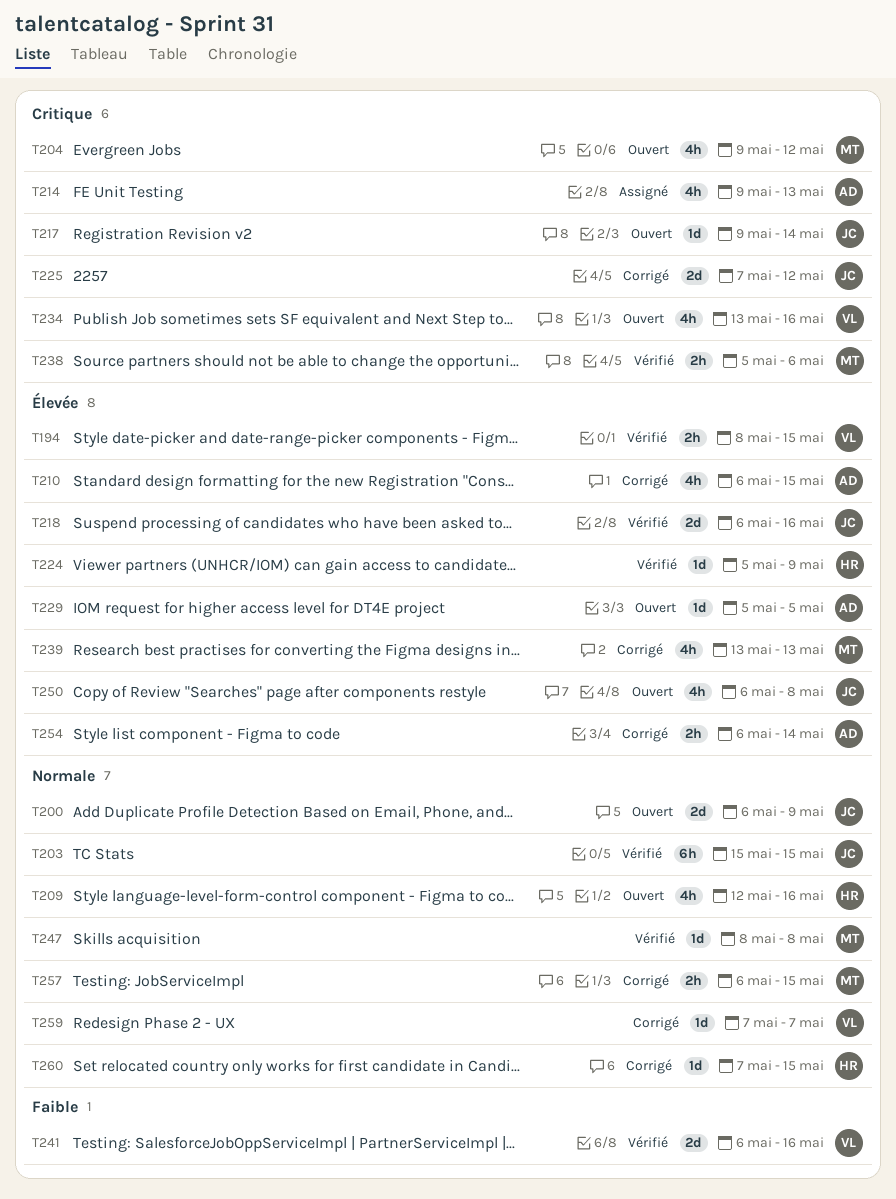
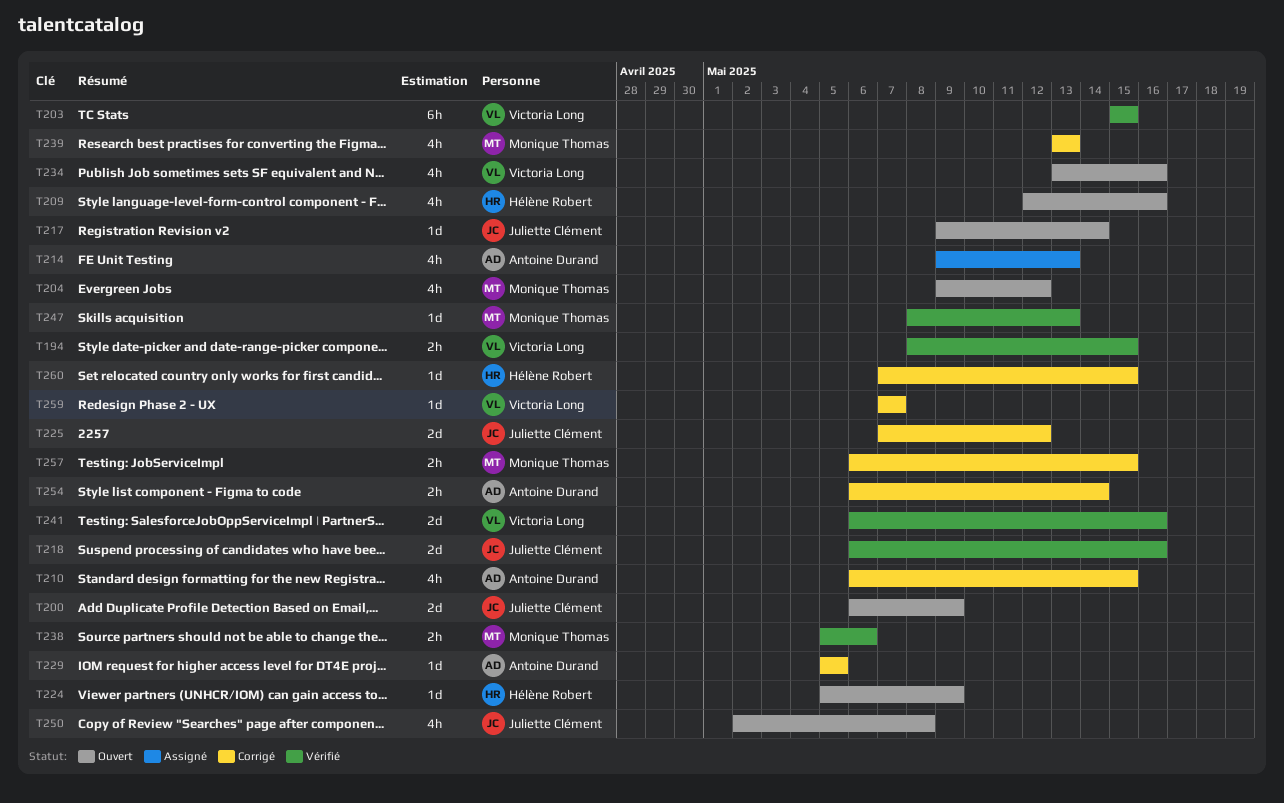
T203, owner: Juliette Clément -> Victoria Long
T224, status: Vérifié -> Ouvert
T229, status: Ouvert -> Corrigé
T247, due: May 8 -> May 13
T250, start: May 6 -> May 2

